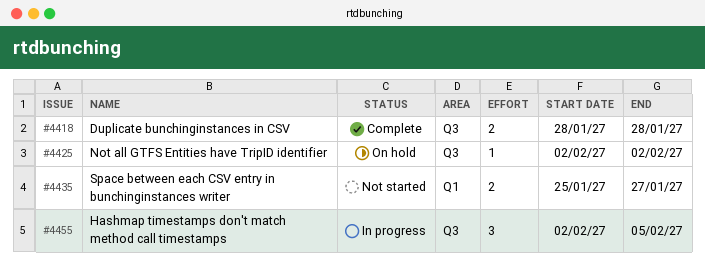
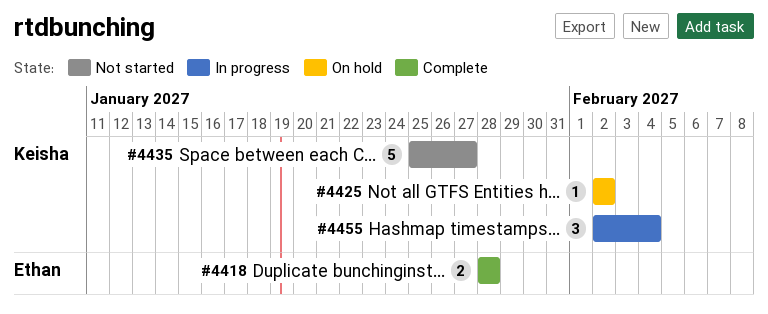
#4435, estimate: 2 -> 5
#4455, due: Feb 5 -> Feb 4

